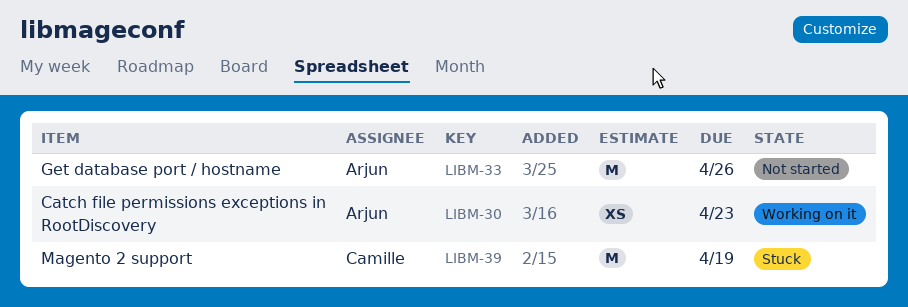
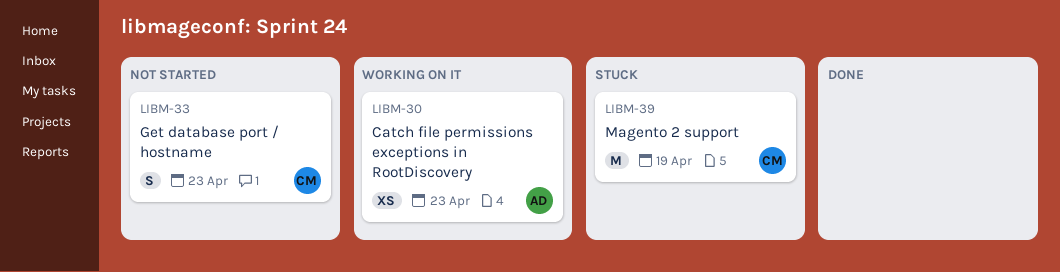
LIBM-33, owner: Arjun -> Camille
LIBM-33, estimate: M -> S
LIBM-33, due: Apr 26 -> Apr 23

